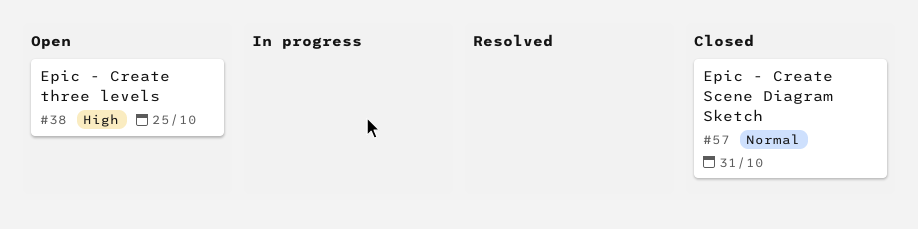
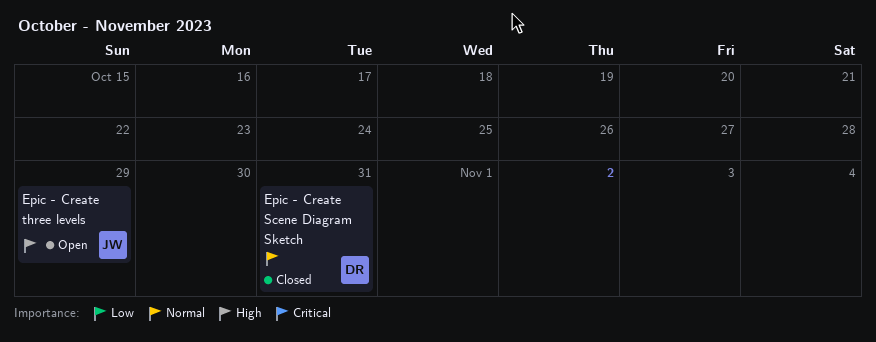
Epic - Create three levels, due: Oct 25 -> Oct 29

